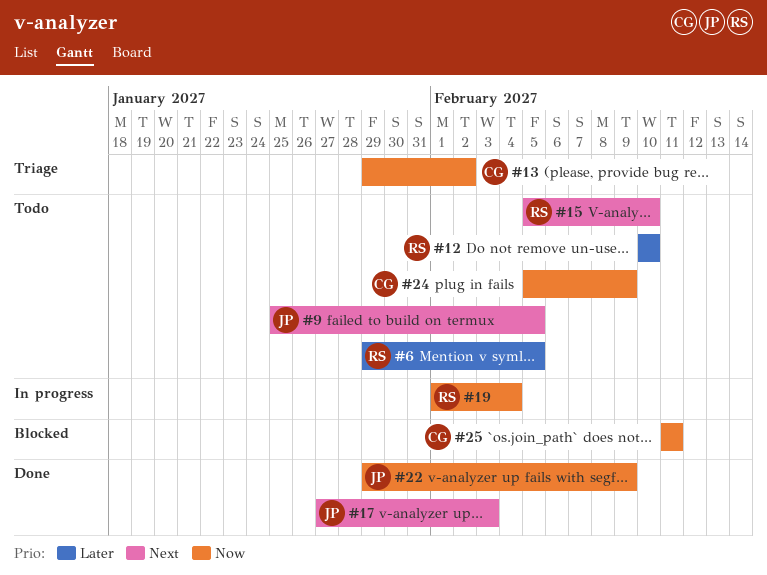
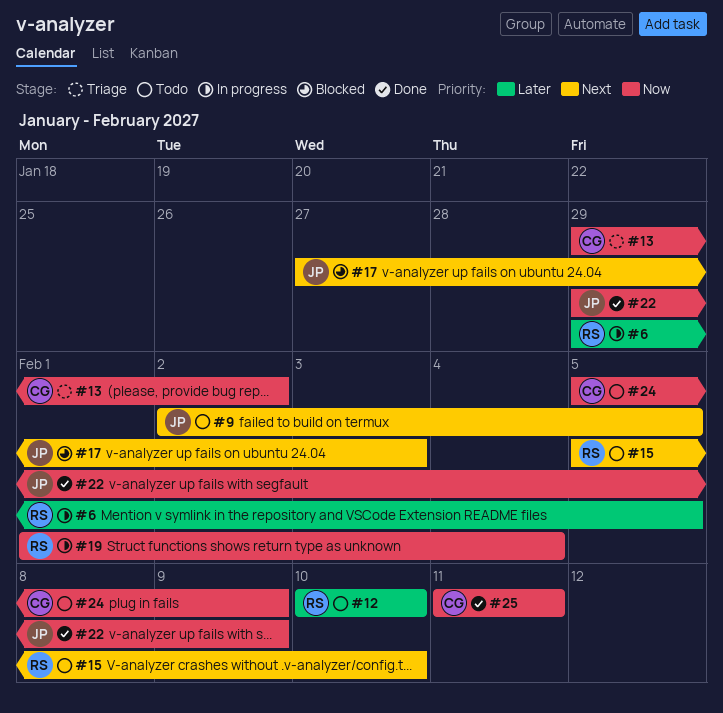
#6, status: Todo -> In progress
#9, start: Jan 25 -> Feb 2
#17, status: Done -> Blocked
#25, status: Blocked -> Done

